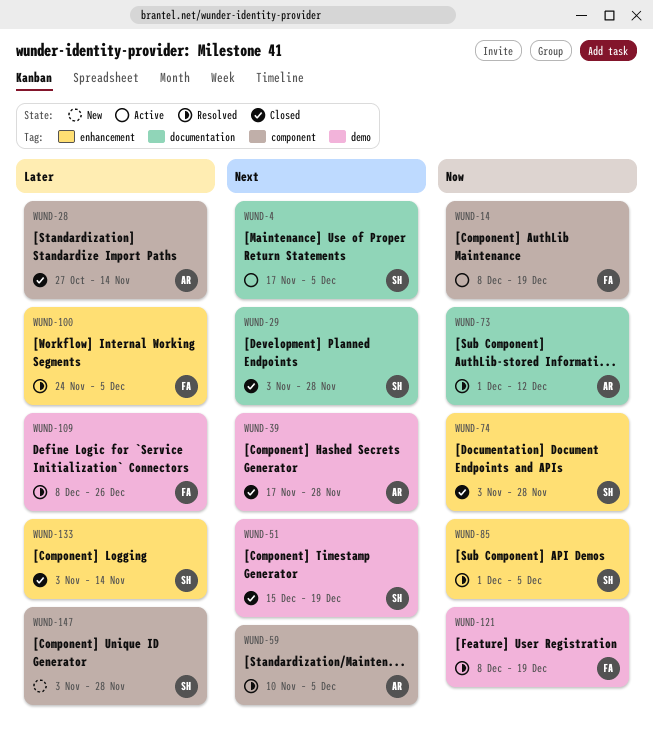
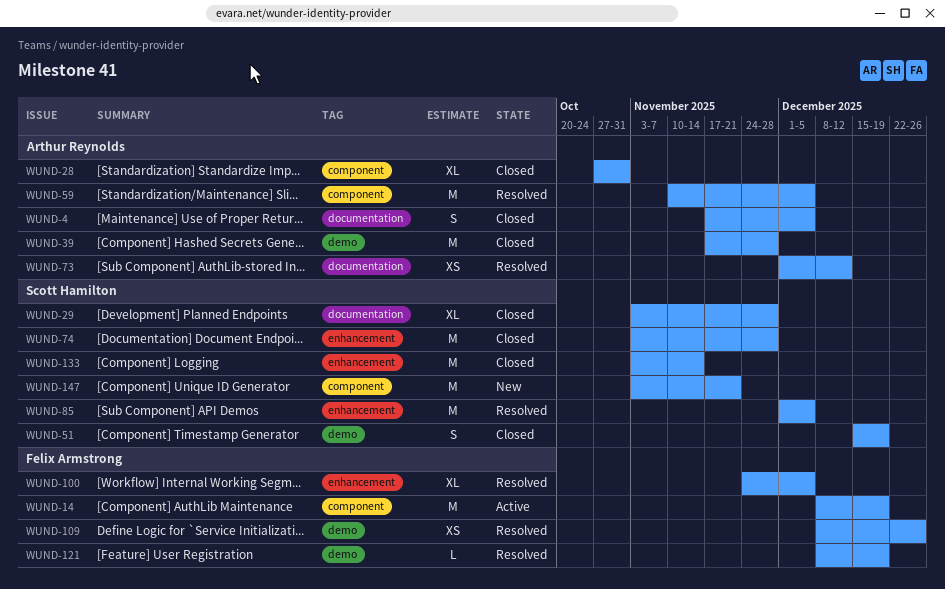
WUND-4, status: Active -> Closed
WUND-4, owner: Scott Hamilton -> Arthur Reynolds
WUND-28, due: Nov 14 -> Oct 31
WUND-147, due: Nov 28 -> Nov 21

